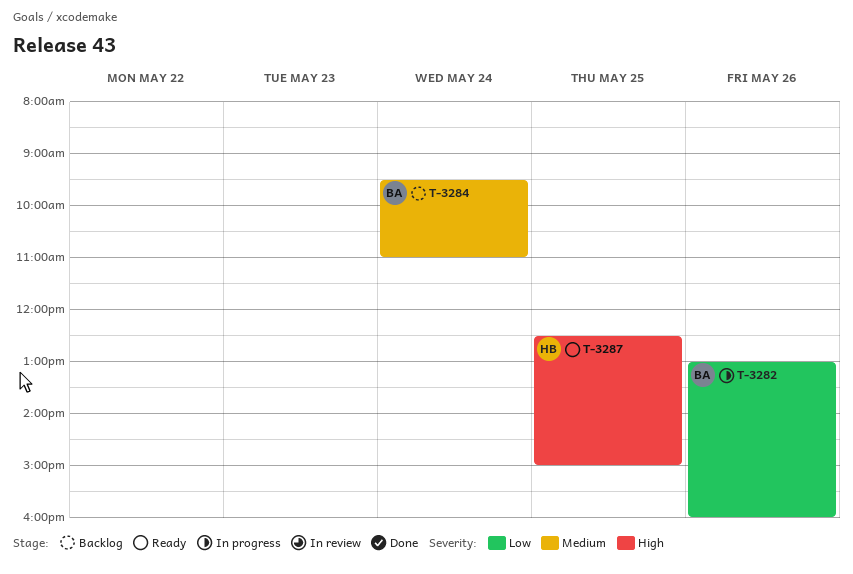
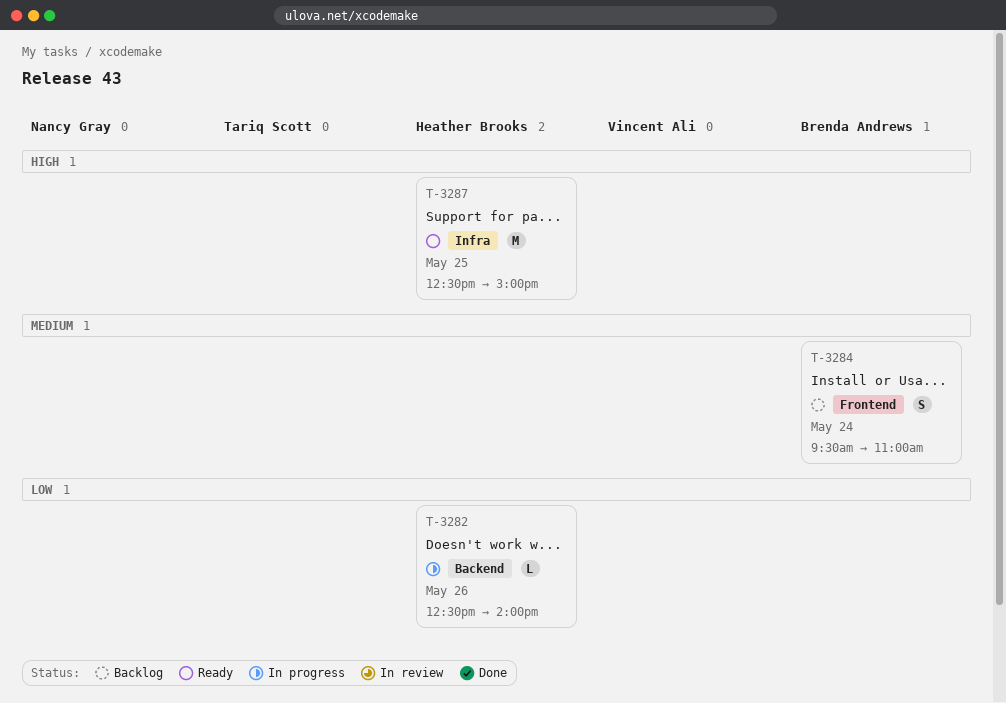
T-3282, owner: Brenda Andrews -> Heather Brooks
T-3282, begins: 13:00 -> 12:30
T-3282, ends: 16:00 -> 14:00

